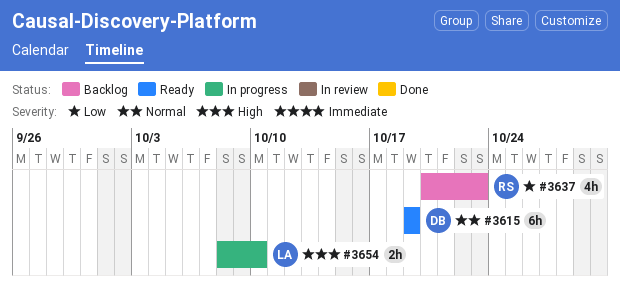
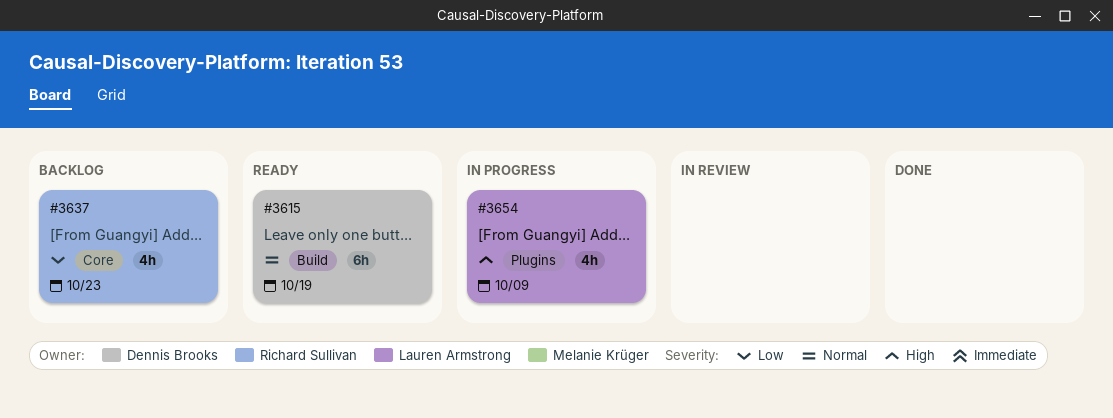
#3654, estimate: 2h -> 4h
#3654, due: Oct 10 -> Oct 9

